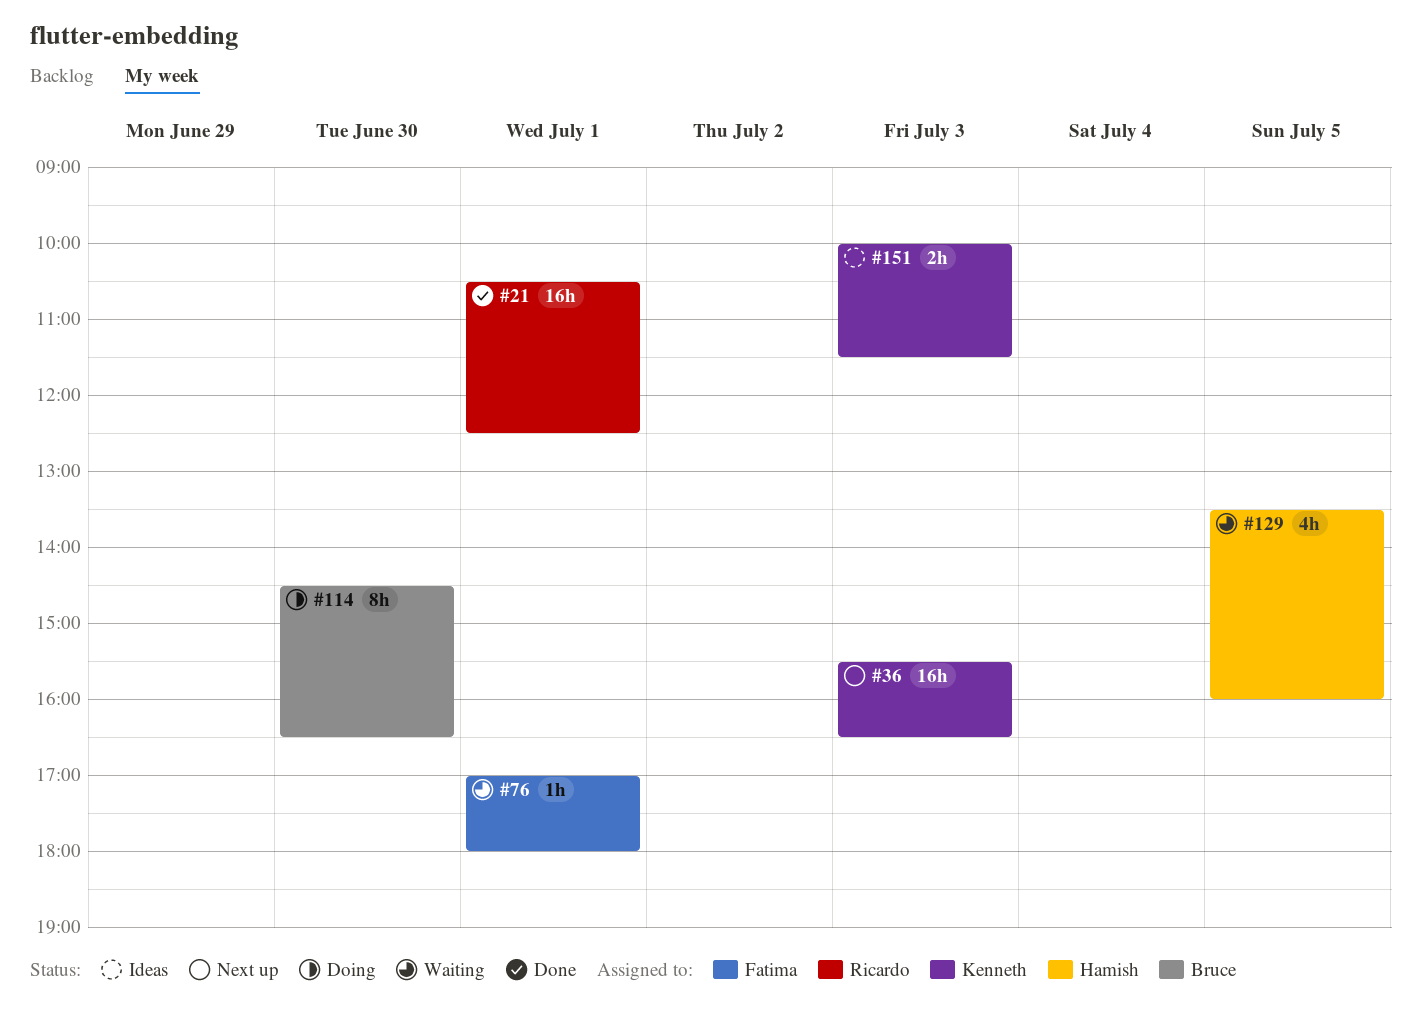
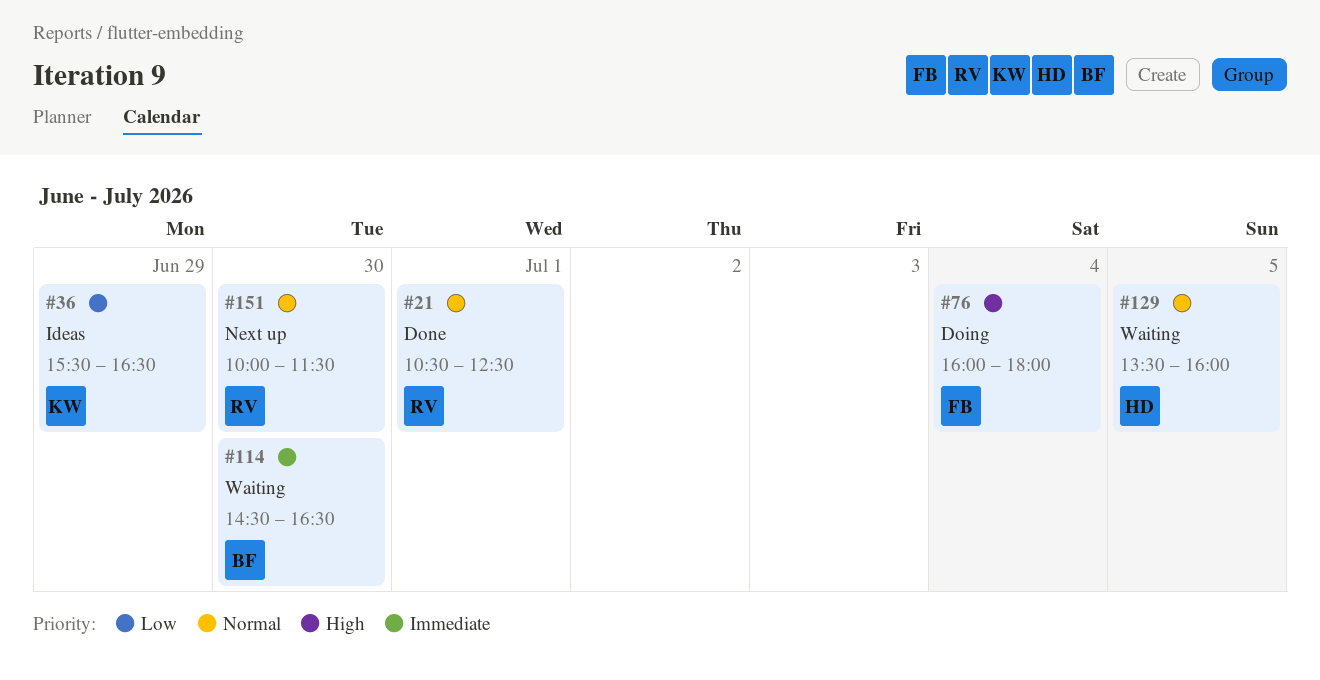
#36, status: Next up -> Ideas
#36, day: Jul 3 -> Jun 29
#76, status: Waiting -> Doing
#76, day: Jul 1 -> Jul 4
#76, begins: 17:00 -> 16:00
#114, status: Doing -> Waiting
#151, status: Ideas -> Next up
#151, owner: Kenneth -> Ricardo
#151, day: Jul 3 -> Jun 30

